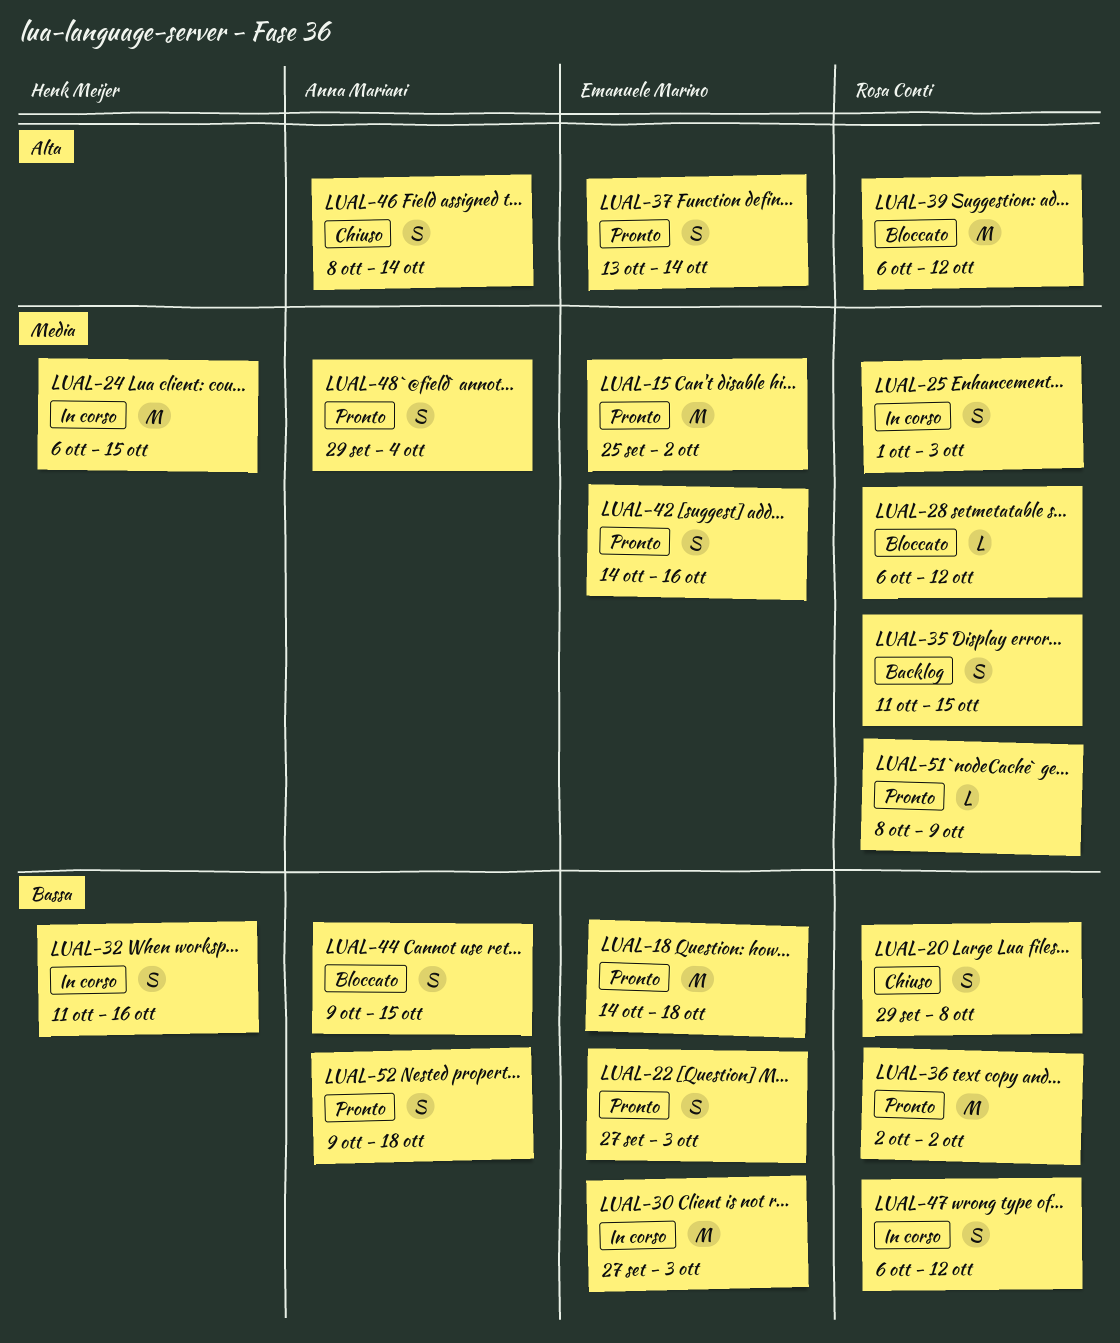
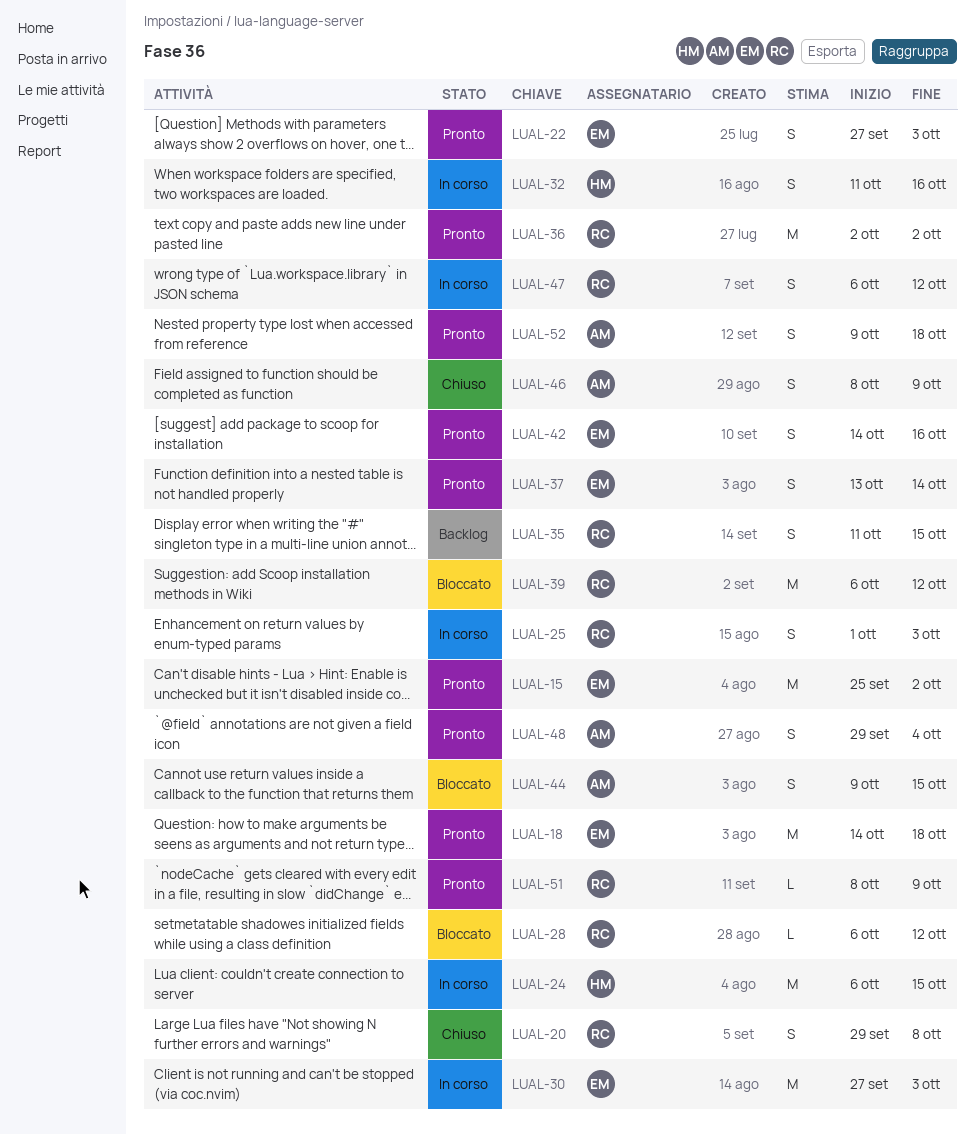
LUAL-46, due: Oct 14 -> Oct 9

